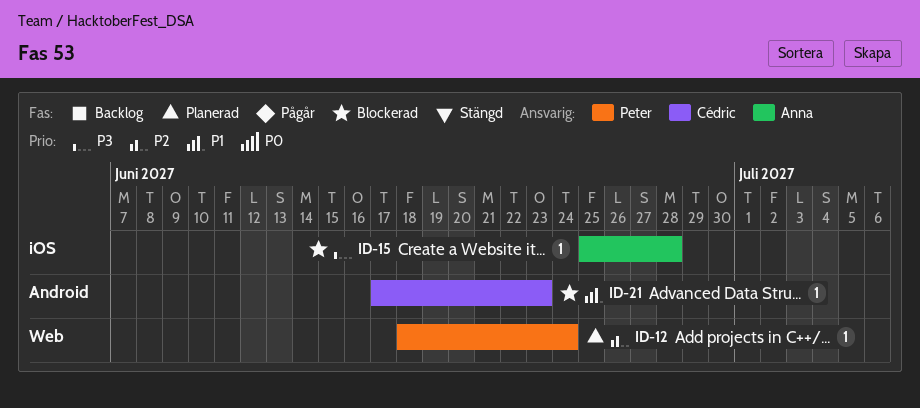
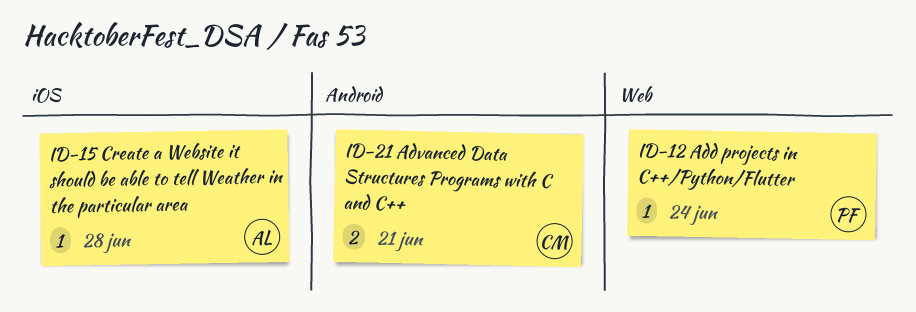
ID-21, estimate: 1 -> 2
ID-21, due: Jun 23 -> Jun 21

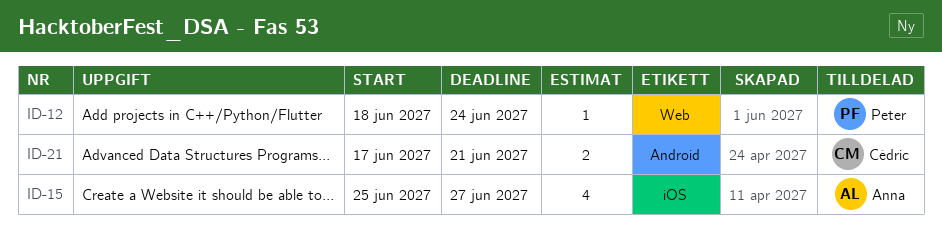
ID-15, estimate: 1 -> 4
ID-15, due: Jun 28 -> Jun 27

